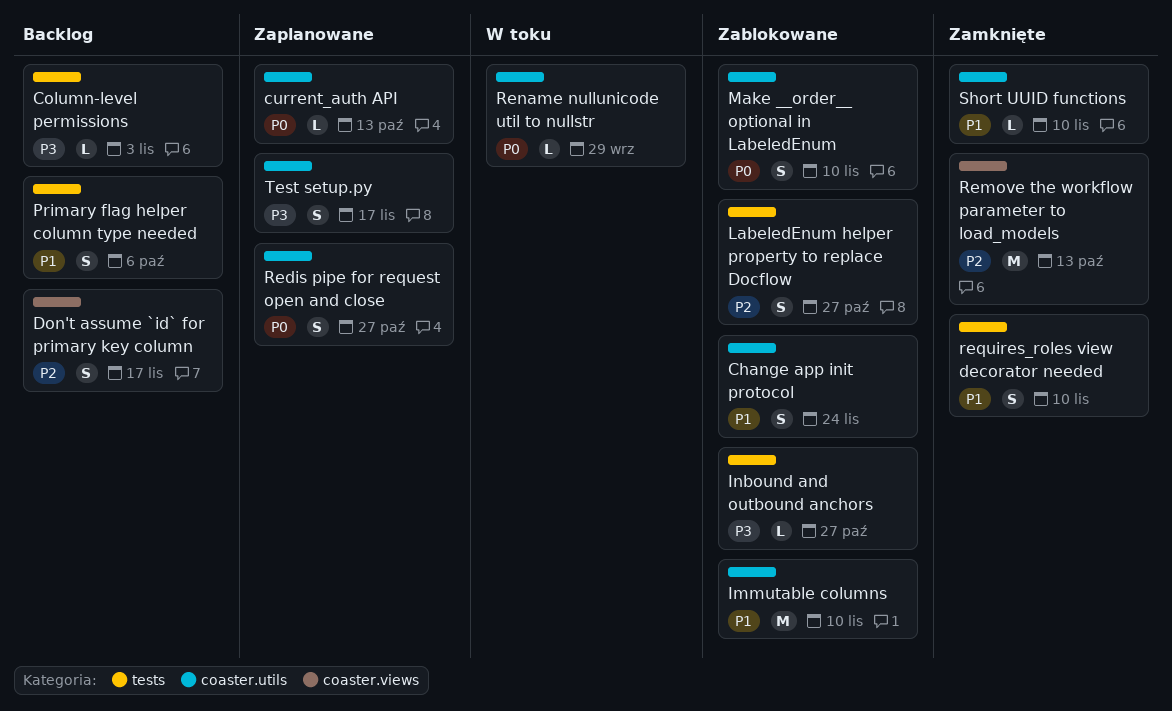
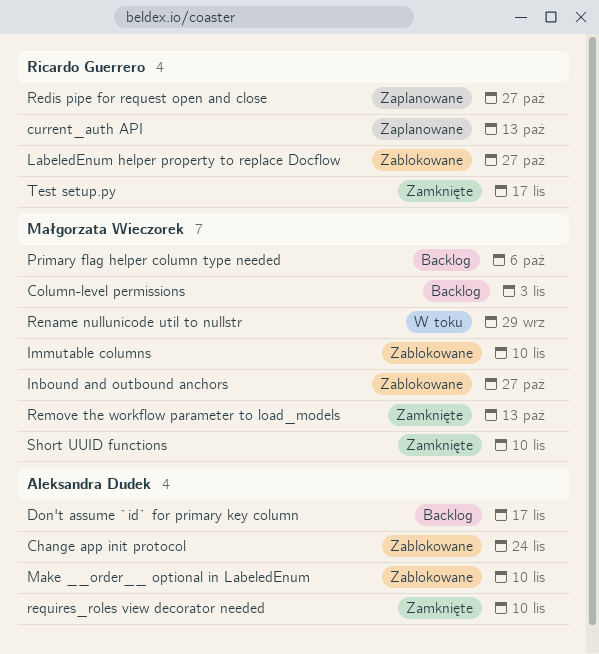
Test setup.py, status: Zaplanowane -> Zamknięte

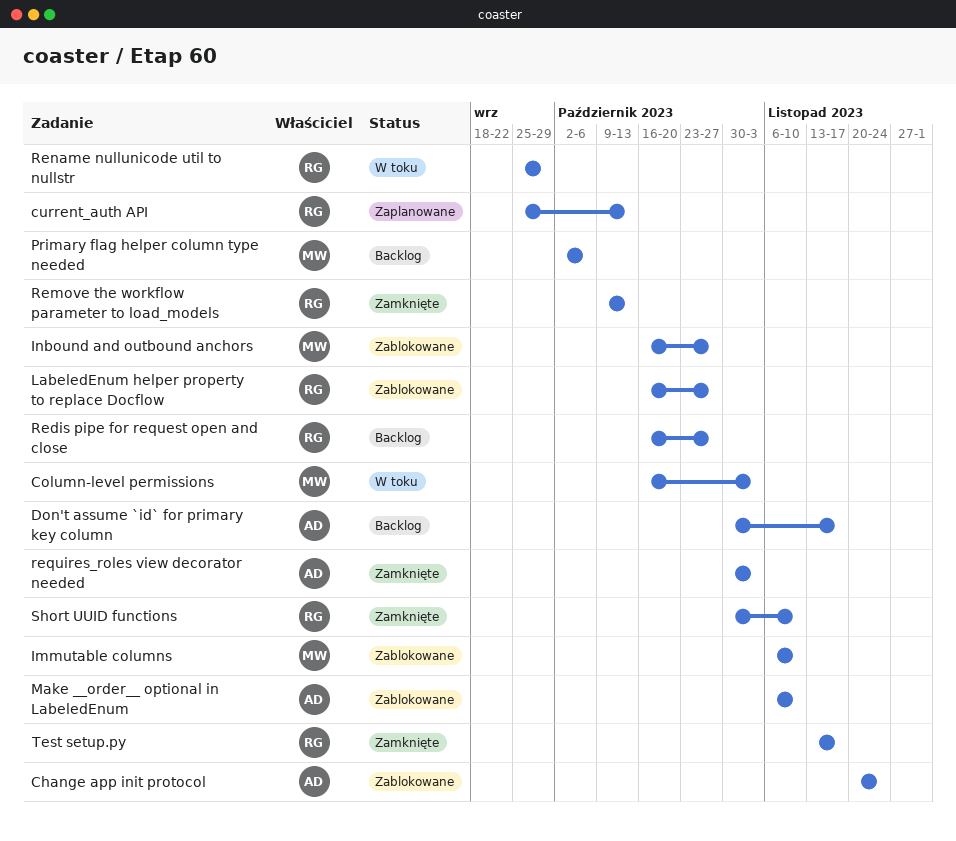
Column-level permissions, status: Backlog -> W toku
Redis pipe for request open and close, status: Zaplanowane -> Backlog
Remove the workflow parameter to load_models, owner: Małgorzata Wieczorek -> Ricardo Guerrero
Rename nullunicode util to nullstr, owner: Małgorzata Wieczorek -> Ricardo Guerrero
requires_roles view decorator needed, due: Nov 10 -> Nov 3
Short UUID functions, owner: Małgorzata Wieczorek -> Ricardo Guerrero

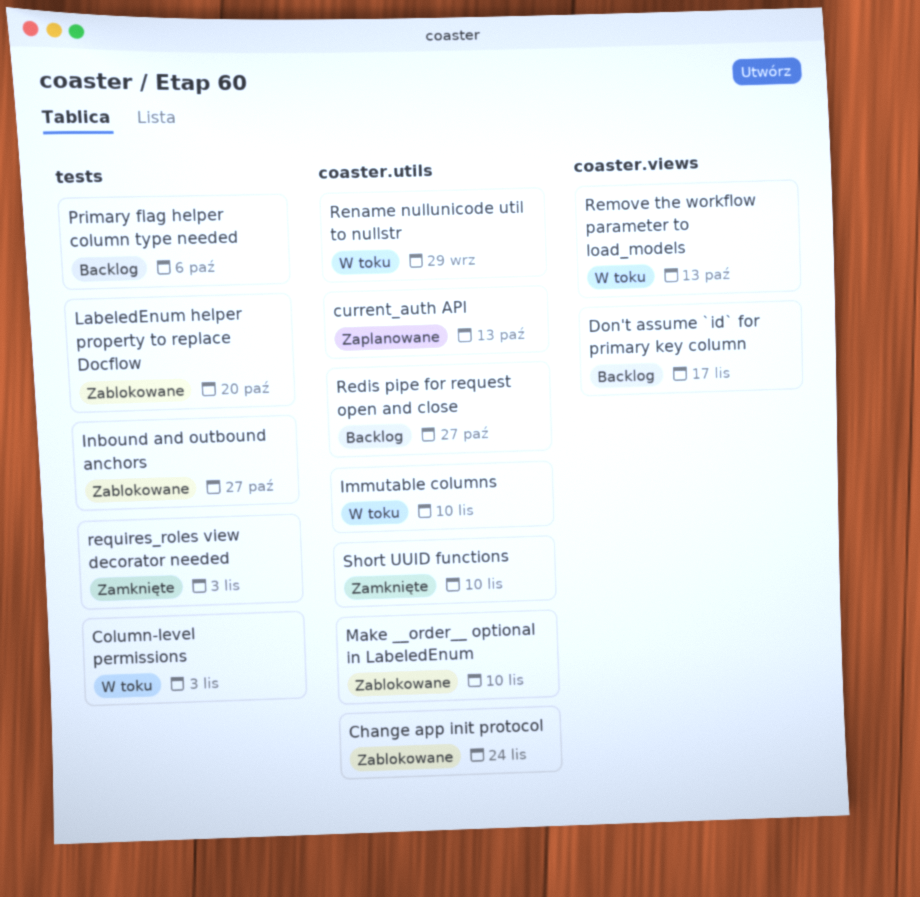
Immutable columns, status: Zablokowane -> W toku
LabeledEnum helper property to replace Docflow, due: Oct 27 -> Oct 20
Remove the workflow parameter to load_models, status: Zamknięte -> W toku
Test setup.py: present -> none

